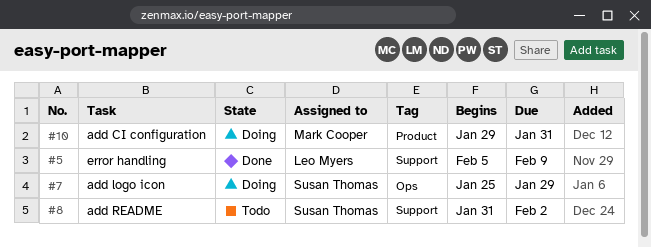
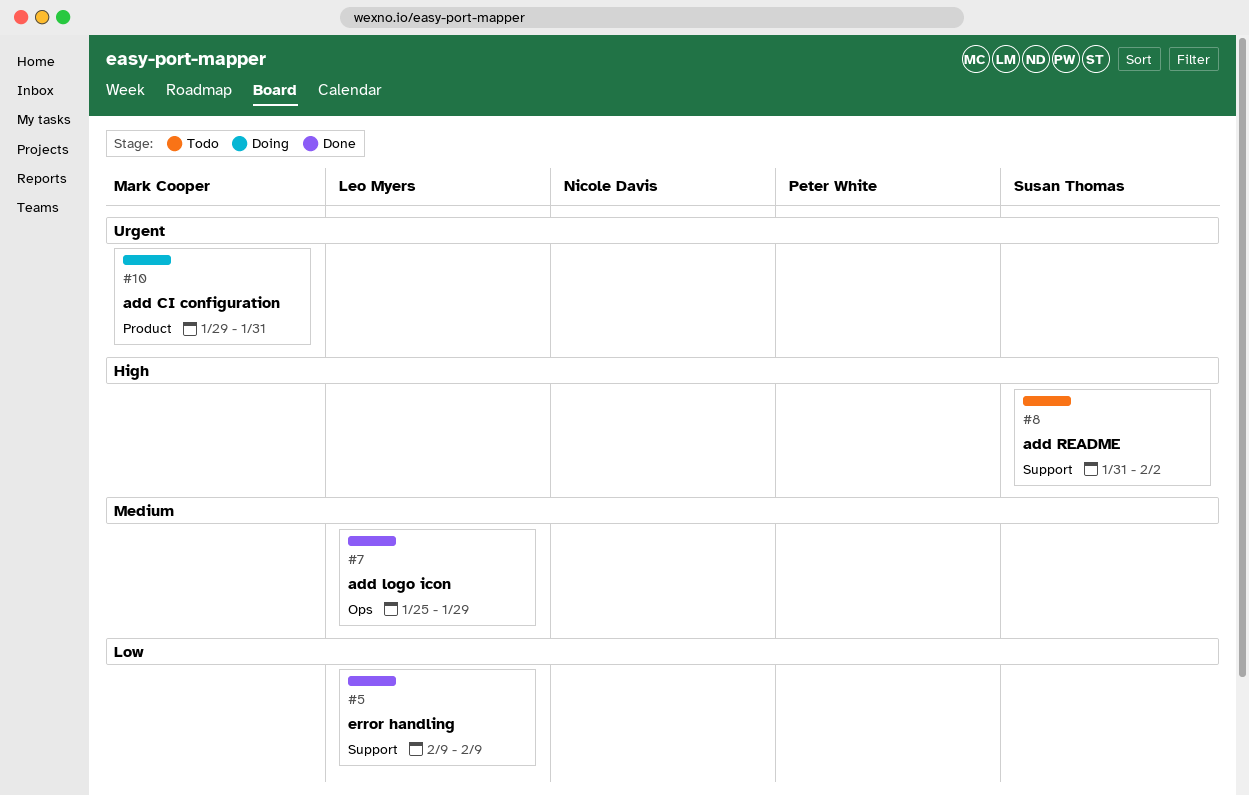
#5, start: Feb 5 -> Feb 9
#7, status: Doing -> Done
#7, owner: Susan Thomas -> Leo Myers

